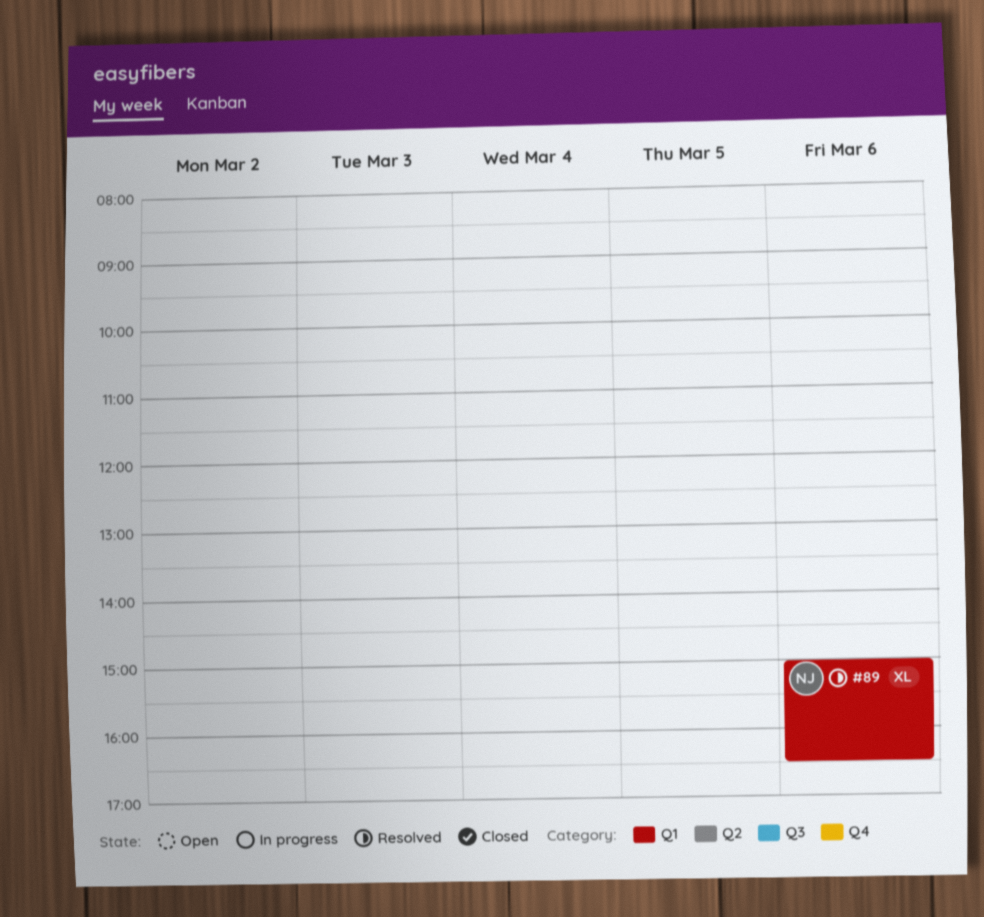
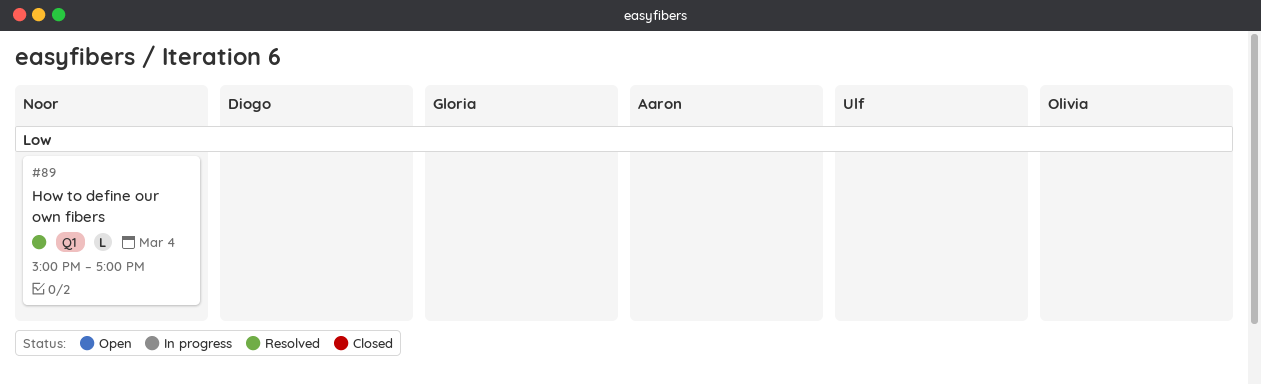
#89, estimate: XL -> L
#89, day: Mar 6 -> Mar 4
#89, ends: 16:30 -> 17:00

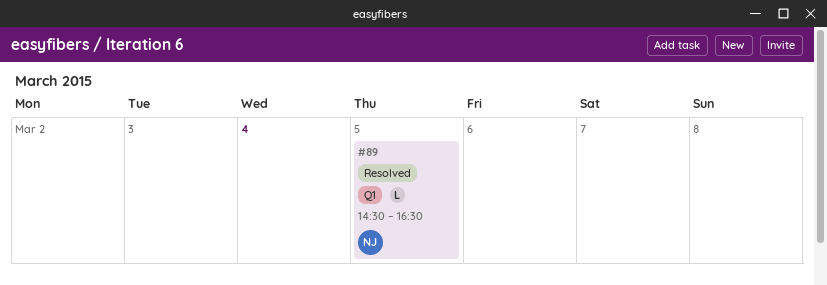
#89, day: Mar 4 -> Mar 5
#89, begins: 15:00 -> 14:30
#89, ends: 17:00 -> 16:30

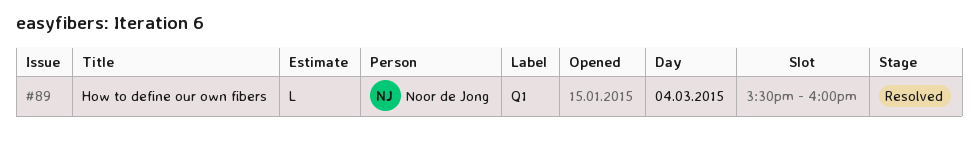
#89, day: Mar 5 -> Mar 4
#89, begins: 14:30 -> 15:30
#89, ends: 16:30 -> 16:00

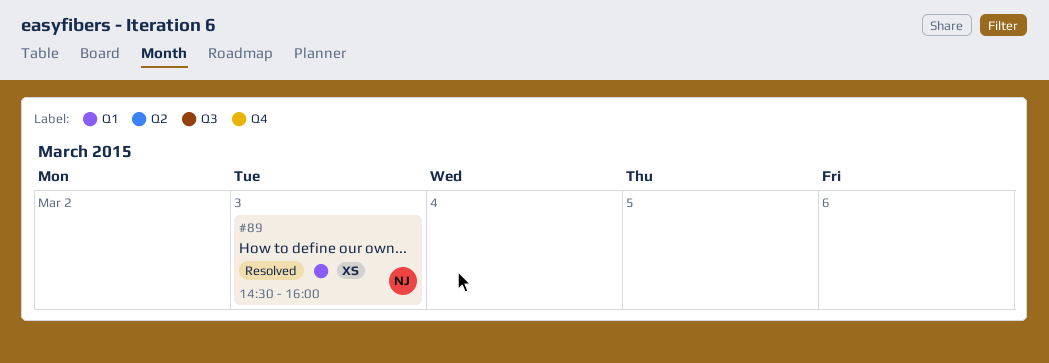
#89, estimate: L -> XS
#89, day: Mar 4 -> Mar 3
#89, begins: 15:30 -> 14:30

